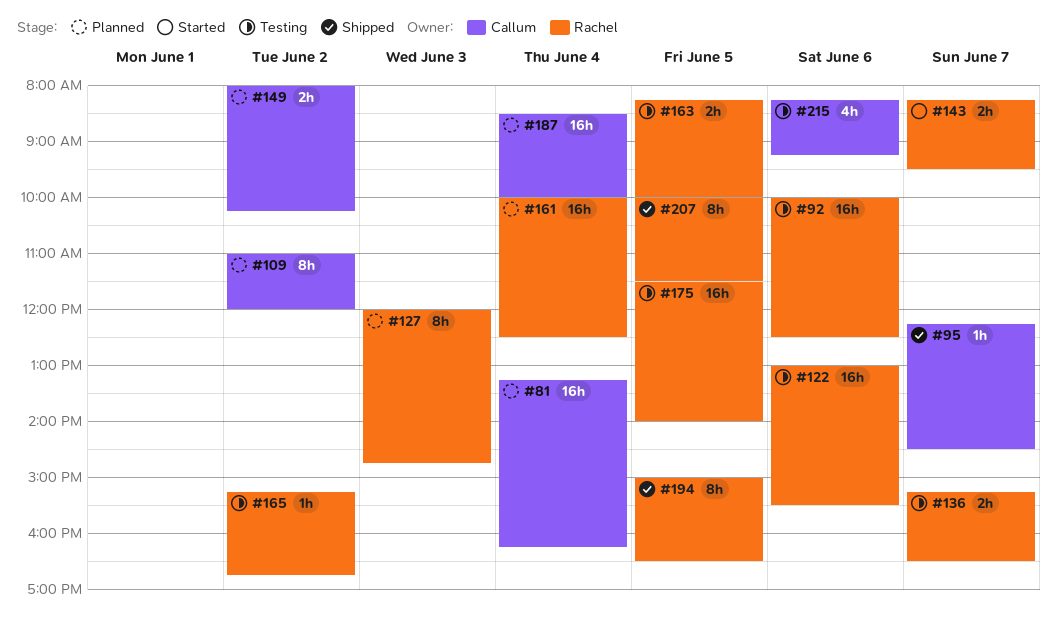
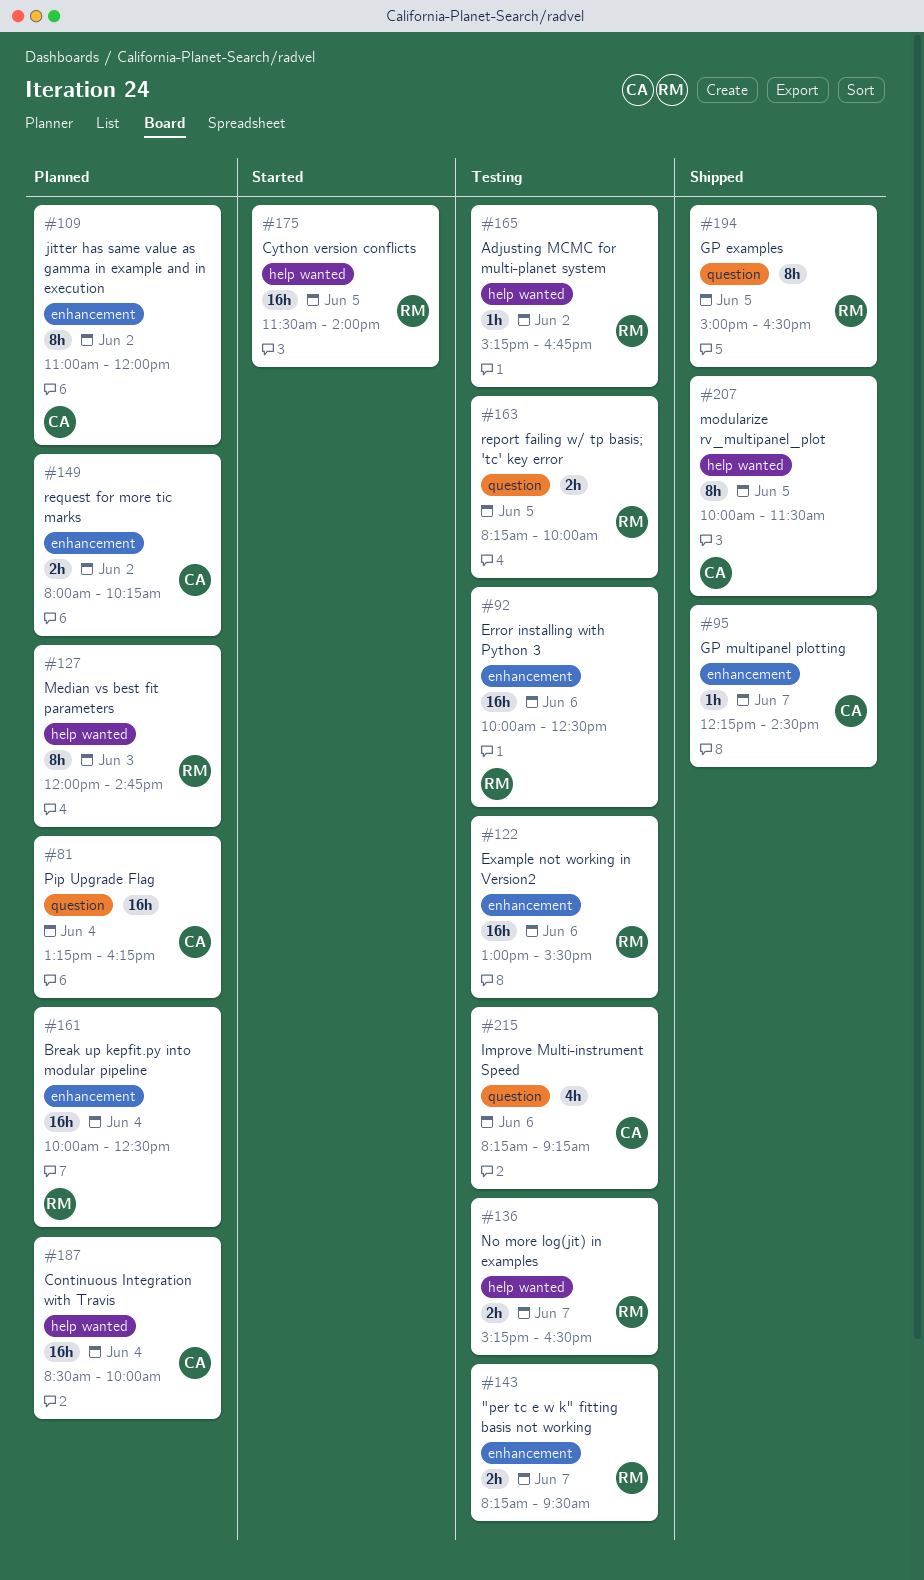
#143, status: Started -> Testing
#175, status: Testing -> Started
#207, owner: Rachel -> Callum

